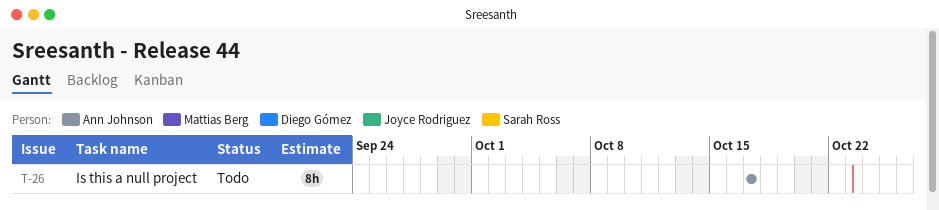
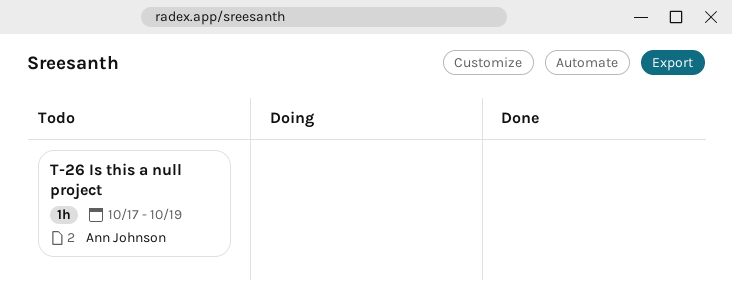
T-26, estimate: 8h -> 1h
T-26, due: Oct 17 -> Oct 19

